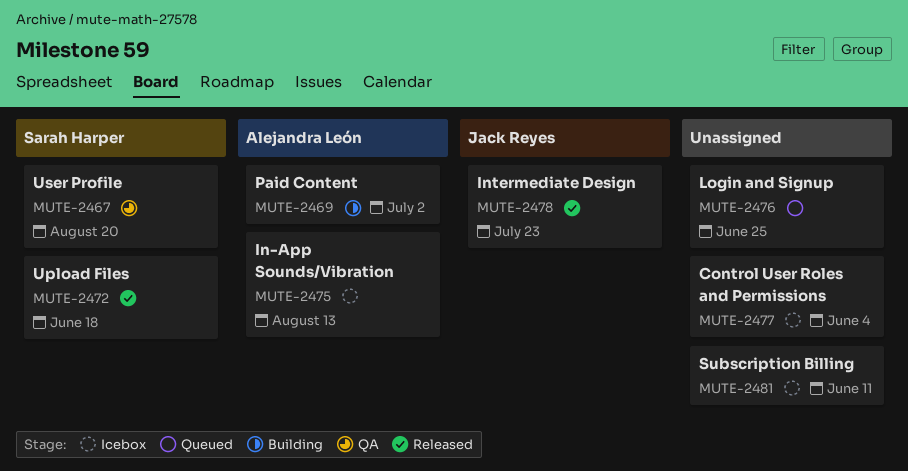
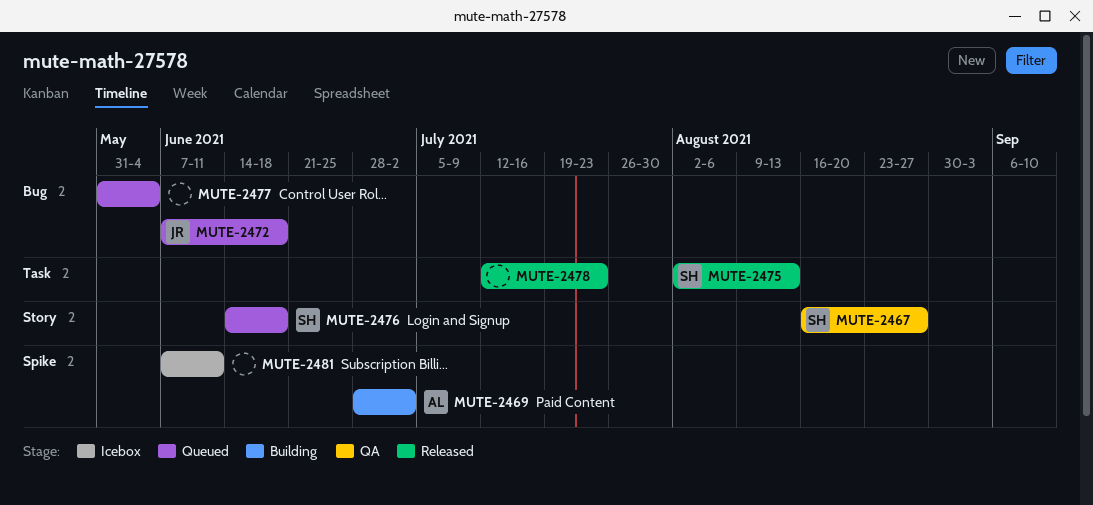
MUTE-2467, due: Aug 20 -> Aug 27
MUTE-2472, status: Released -> Queued
MUTE-2472, owner: Sarah Harper -> Jack Reyes
MUTE-2475, status: Icebox -> Released
MUTE-2475, owner: Alejandra León -> Sarah Harper
MUTE-2476, owner: none -> Sarah Harper
MUTE-2476, due: Jun 25 -> Jun 18
MUTE-2477, status: Icebox -> Queued
MUTE-2478, owner: Jack Reyes -> none

